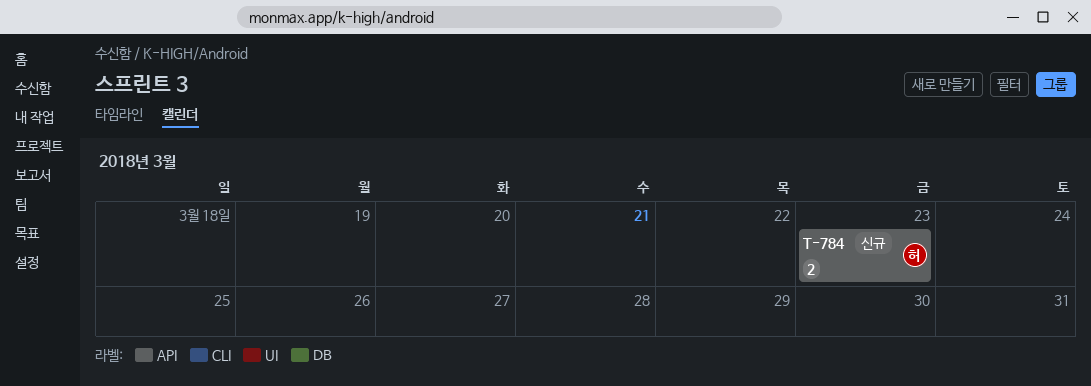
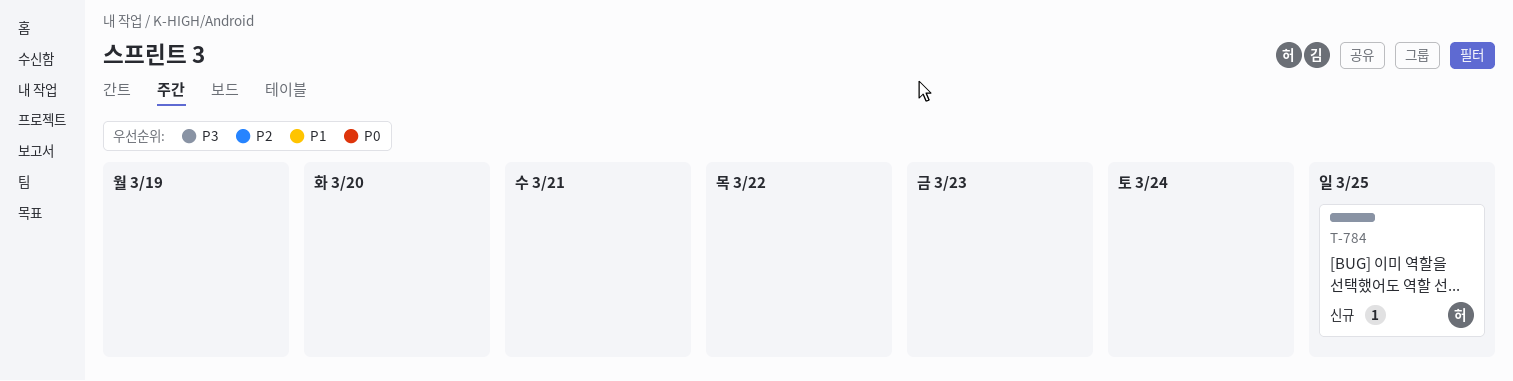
T-784, estimate: 2 -> 1
T-784, due: Mar 23 -> Mar 25

